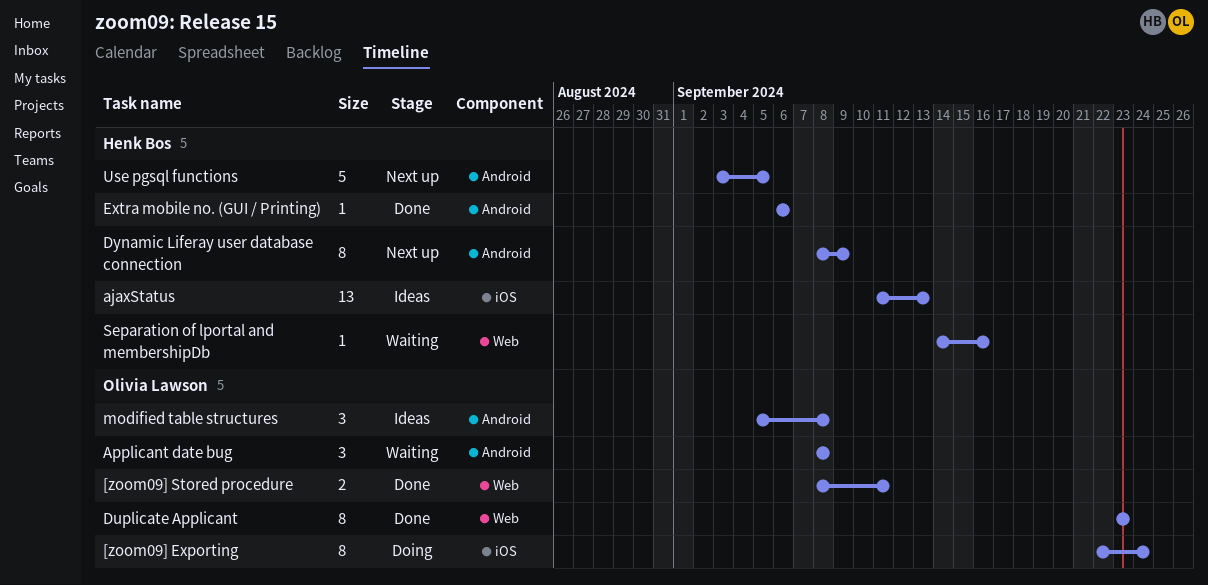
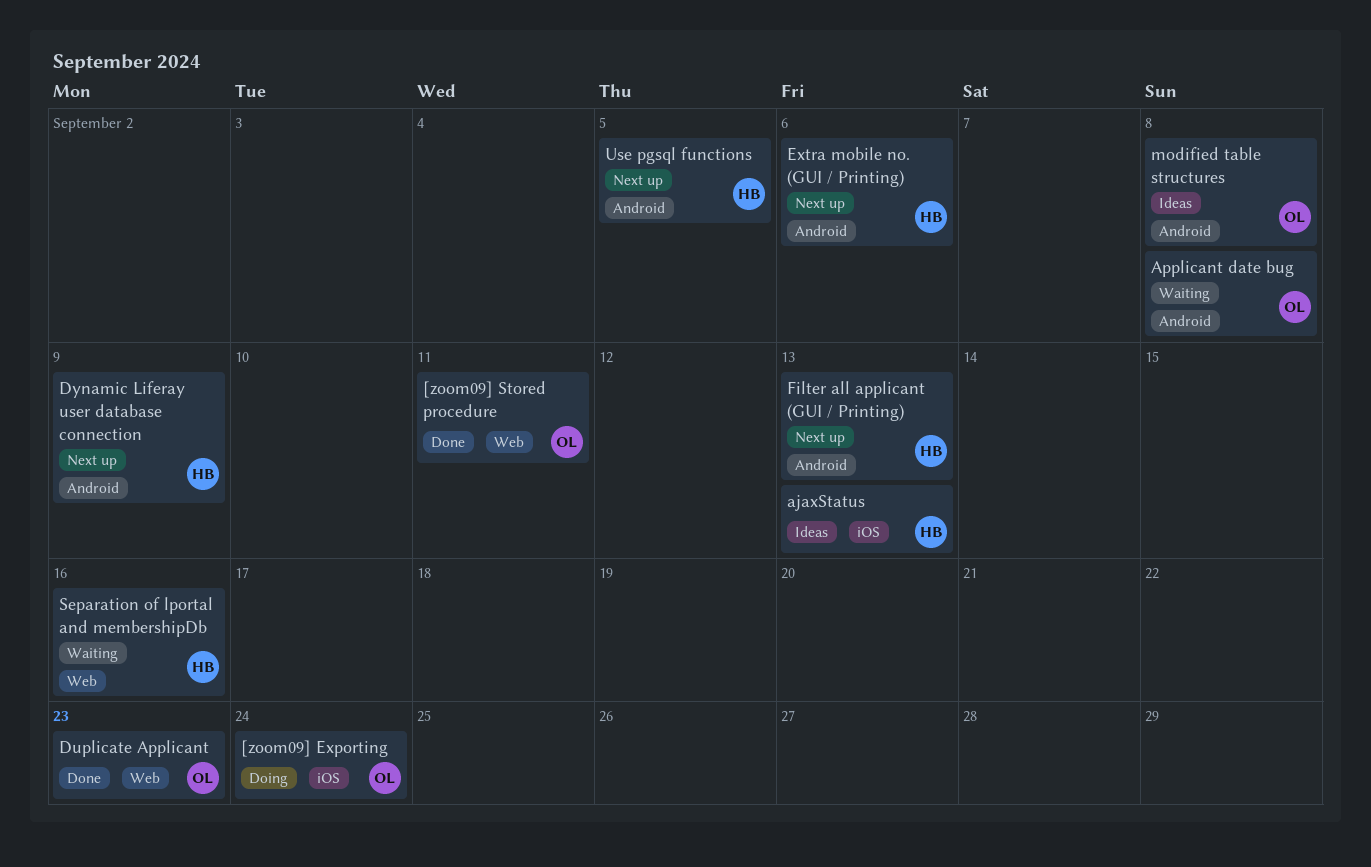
Extra mobile no. (GUI / Printing), status: Done -> Next up
Filter all applicant (GUI / Printing): none -> present

